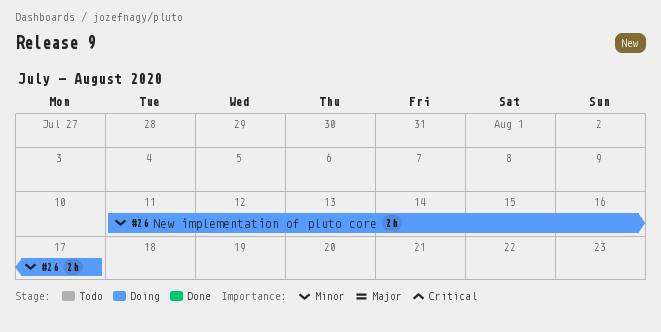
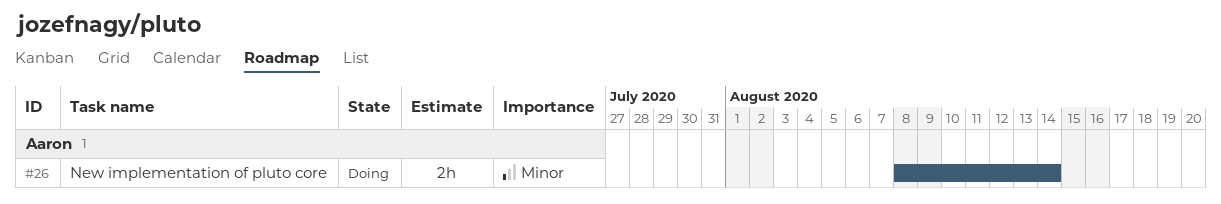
#26, start: Aug 11 -> Aug 8
#26, due: Aug 17 -> Aug 14

